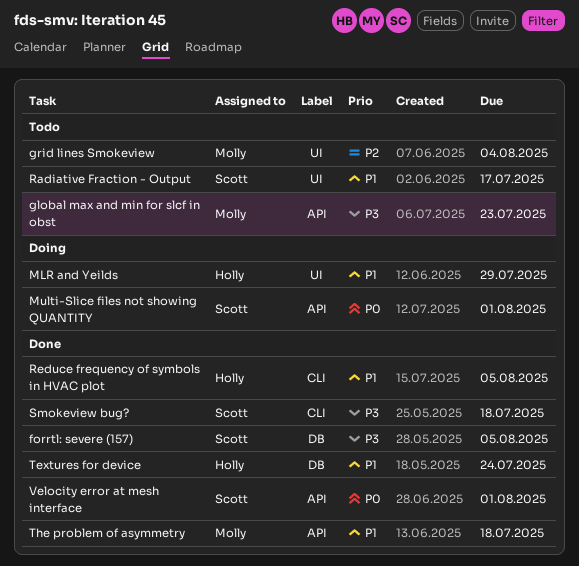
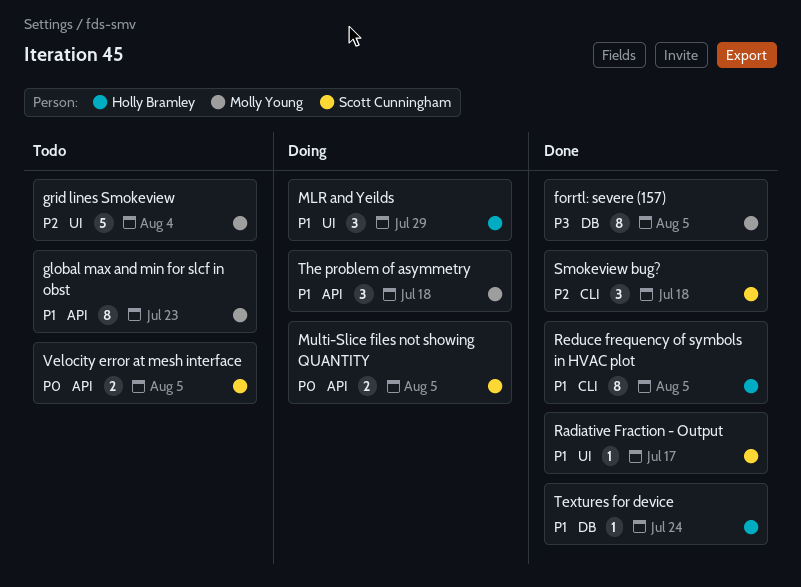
forrtl: severe (157), owner: Scott Cunningham -> Molly Young
global max and min for slcf in obst, priority: P3 -> P1
Multi-Slice files not showing QUANTITY, due: Aug 1 -> Aug 5
Radiative Fraction - Output, status: Todo -> Done
Smokeview bug?, priority: P3 -> P2
The problem of asymmetry, status: Done -> Doing
Velocity error at mesh interface, status: Done -> Todo
Velocity error at mesh interface, due: Aug 1 -> Aug 5

